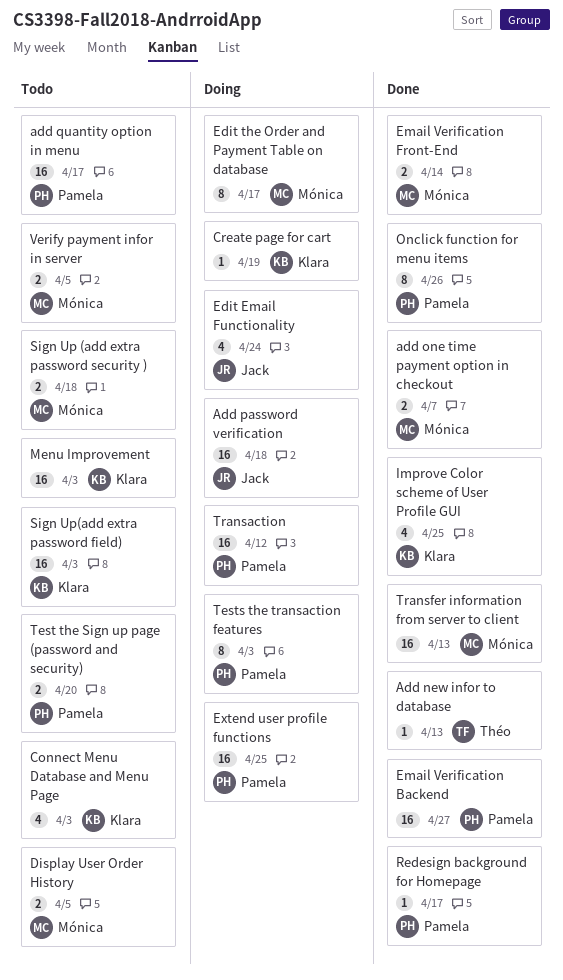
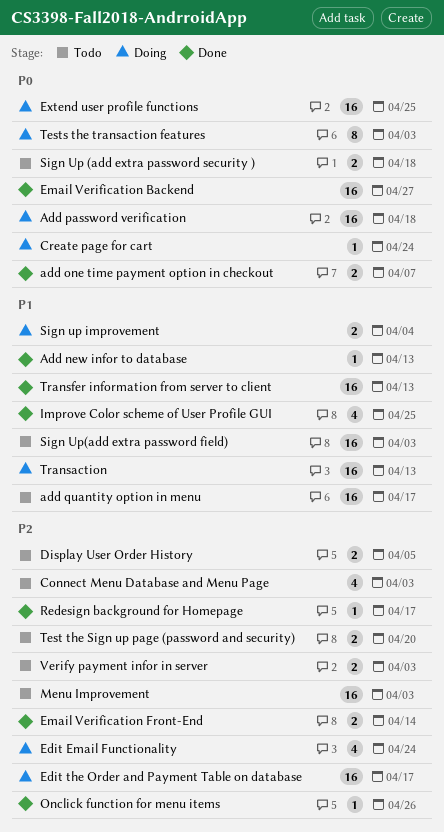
Create page for cart, due: Apr 19 -> Apr 24
Edit the Order and Payment Table on database, estimate: 8 -> 16
Onclick function for menu items, estimate: 8 -> 1
Sign up improvement: none -> present
Transaction, due: Apr 12 -> Apr 13
Verify payment infor in server, due: Apr 5 -> Apr 3

